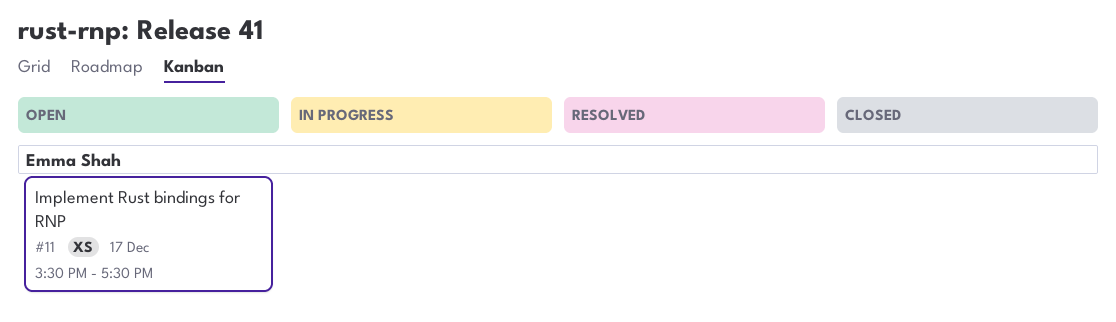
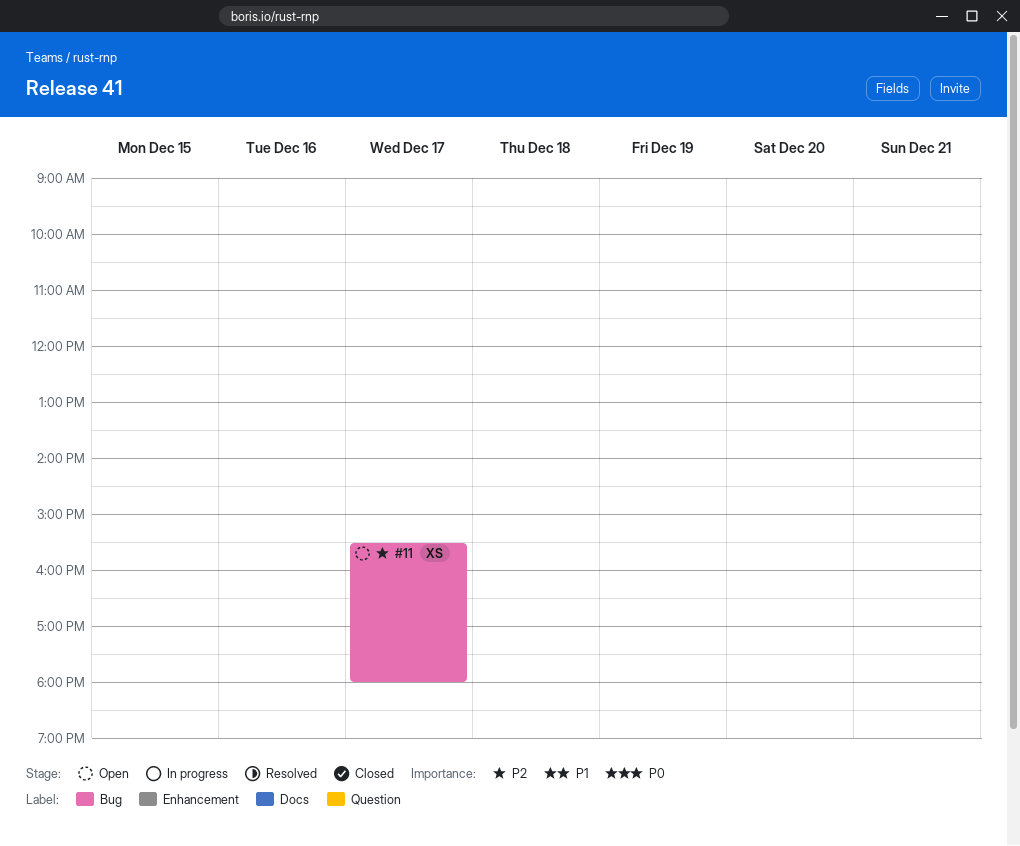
#11, ends: 17:30 -> 18:00

